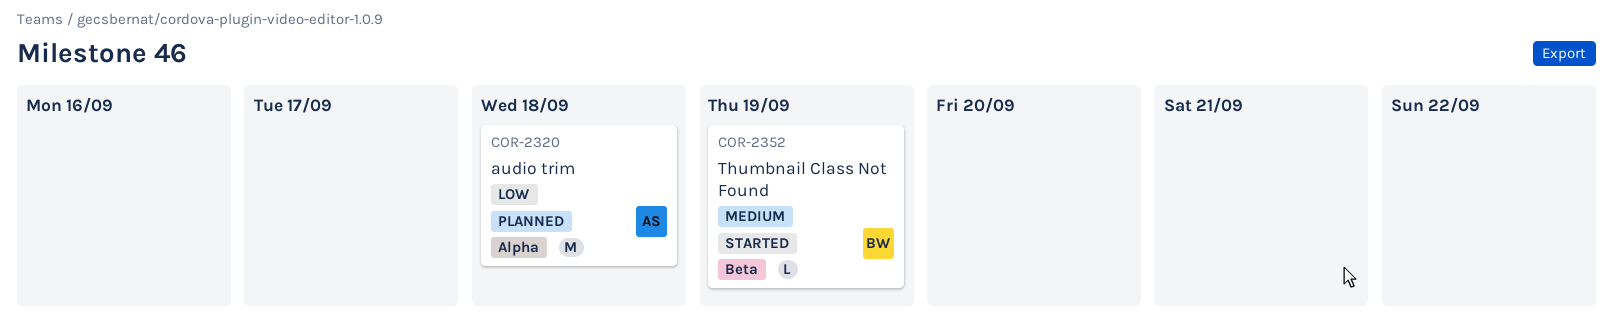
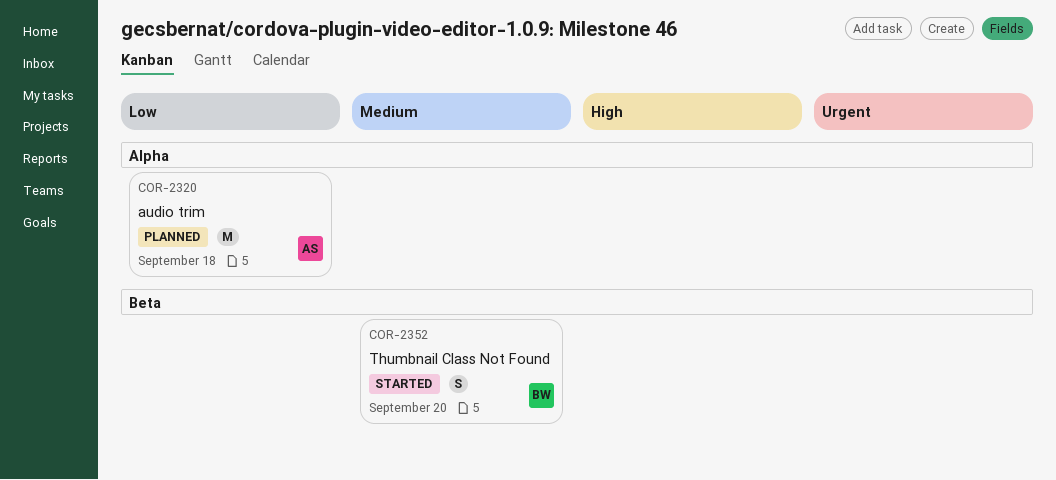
COR-2352, estimate: L -> S
COR-2352, due: Sep 19 -> Sep 20

